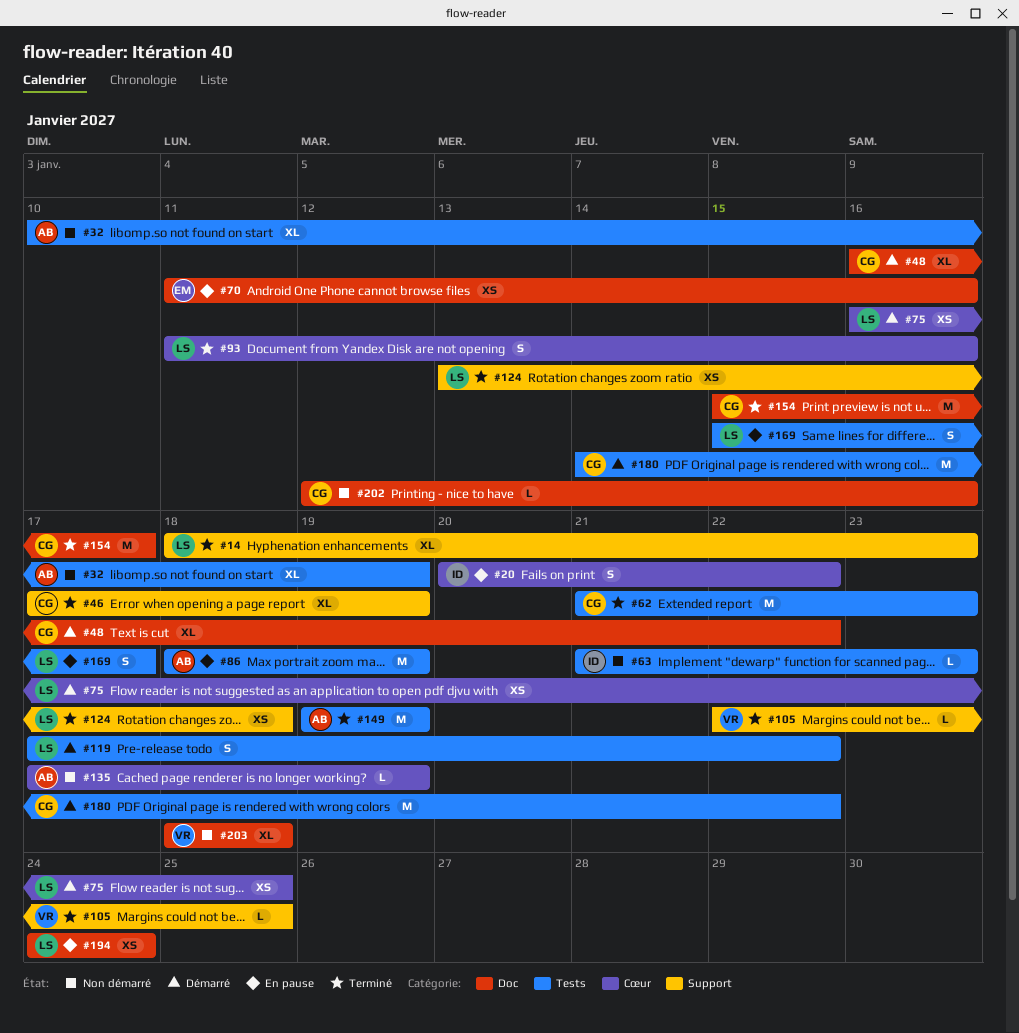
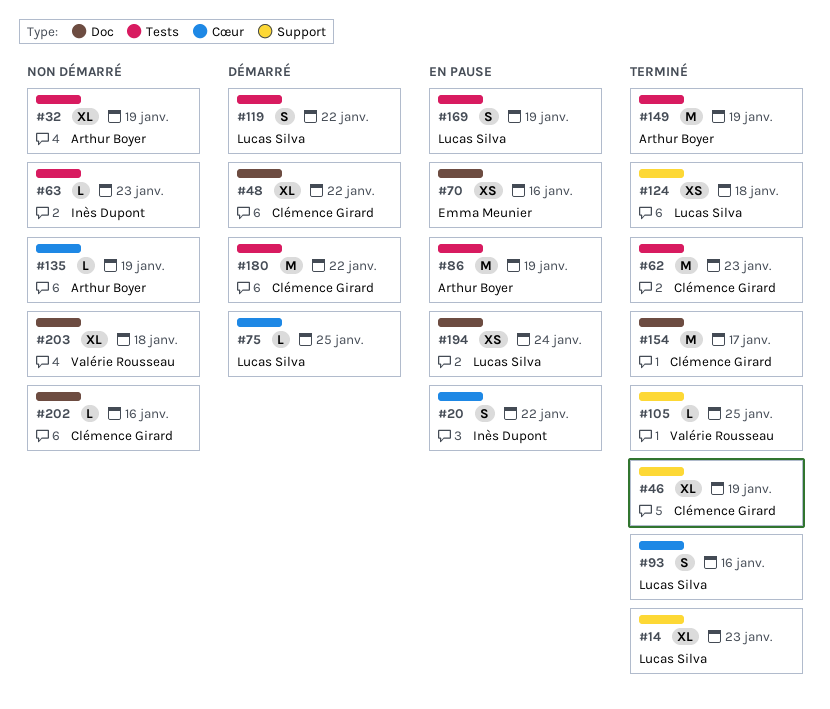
#75, estimate: XS -> L
#169, due: Jan 17 -> Jan 19

